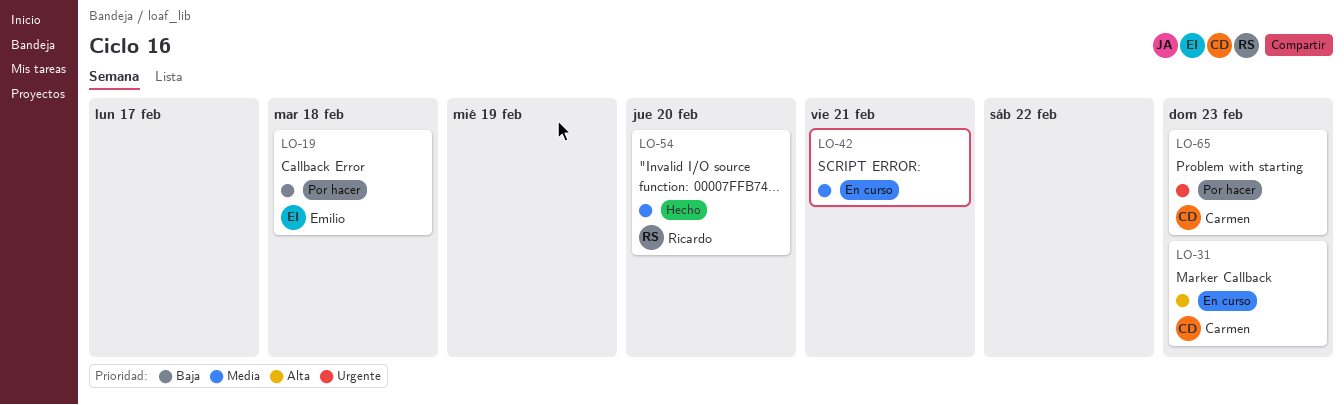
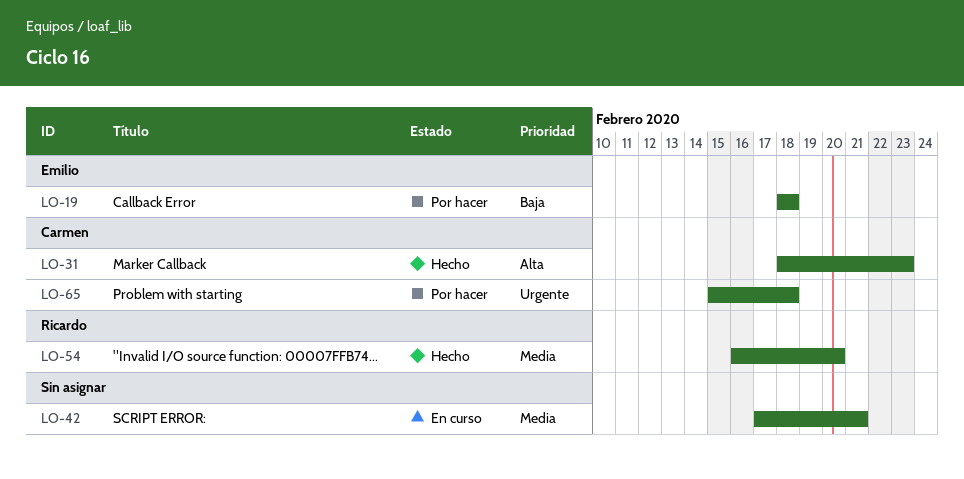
LO-31, status: En curso -> Hecho
LO-65, due: Feb 23 -> Feb 18

